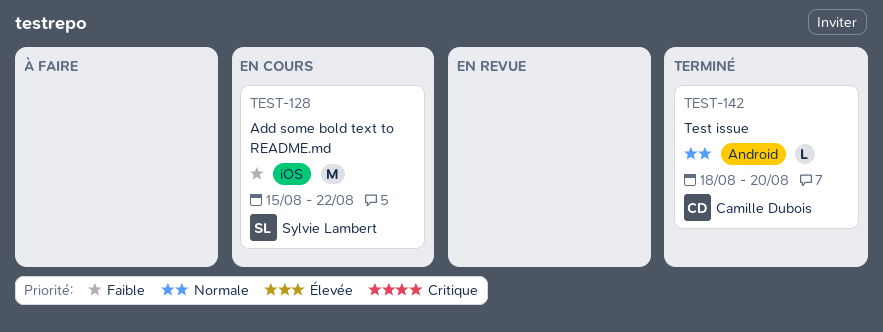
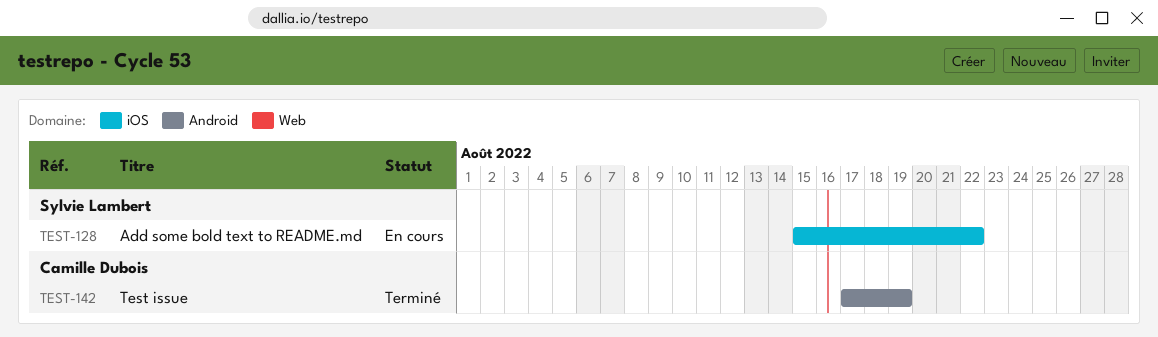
TEST-142, start: Aug 18 -> Aug 17
TEST-142, due: Aug 20 -> Aug 19

